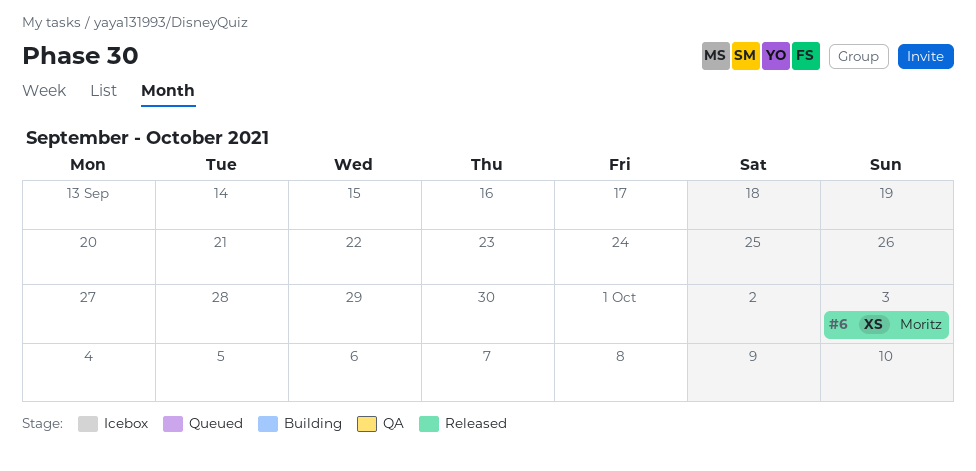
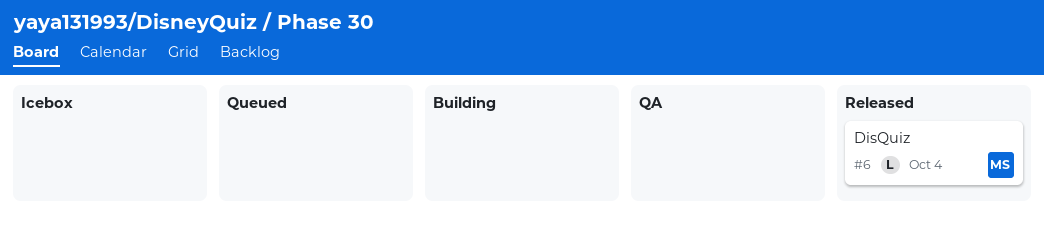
#6, estimate: XS -> L
#6, due: Oct 3 -> Oct 4

